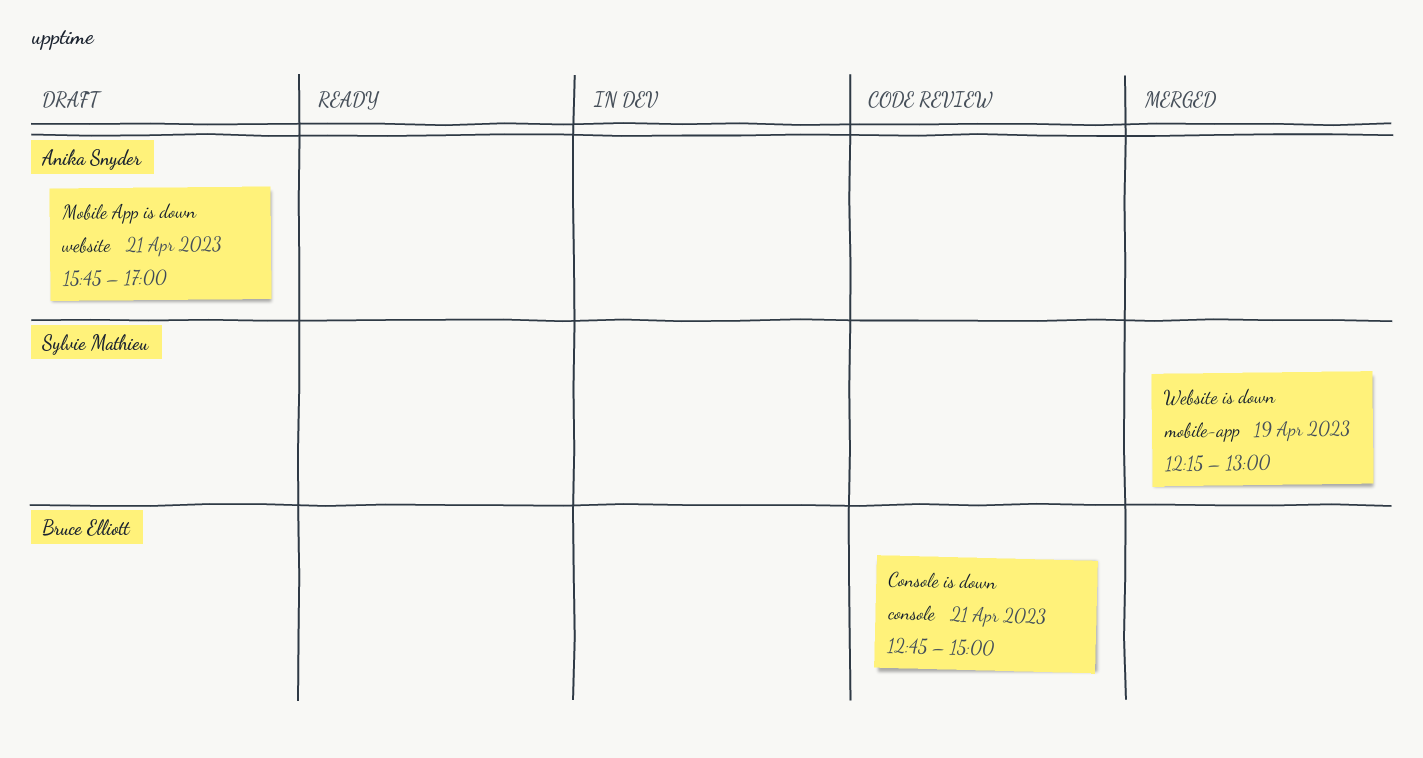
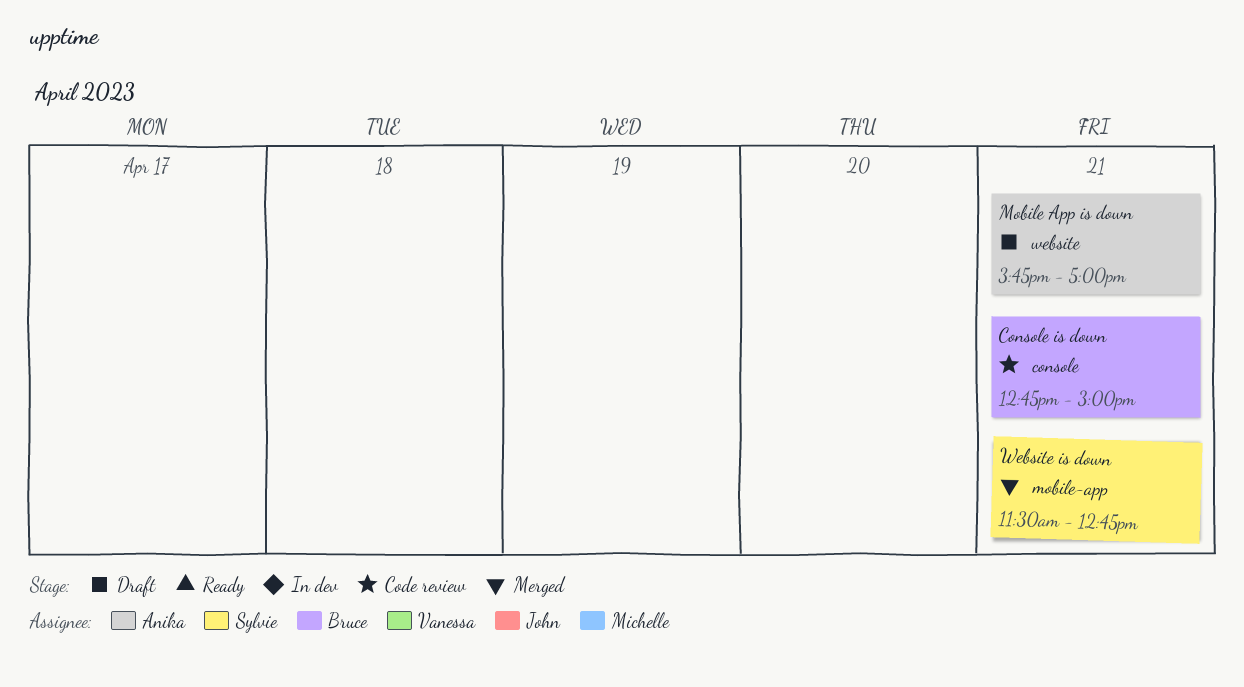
Website is down, day: Apr 19 -> Apr 21
Website is down, begins: 12:15 -> 11:30
Website is down, ends: 13:00 -> 12:45

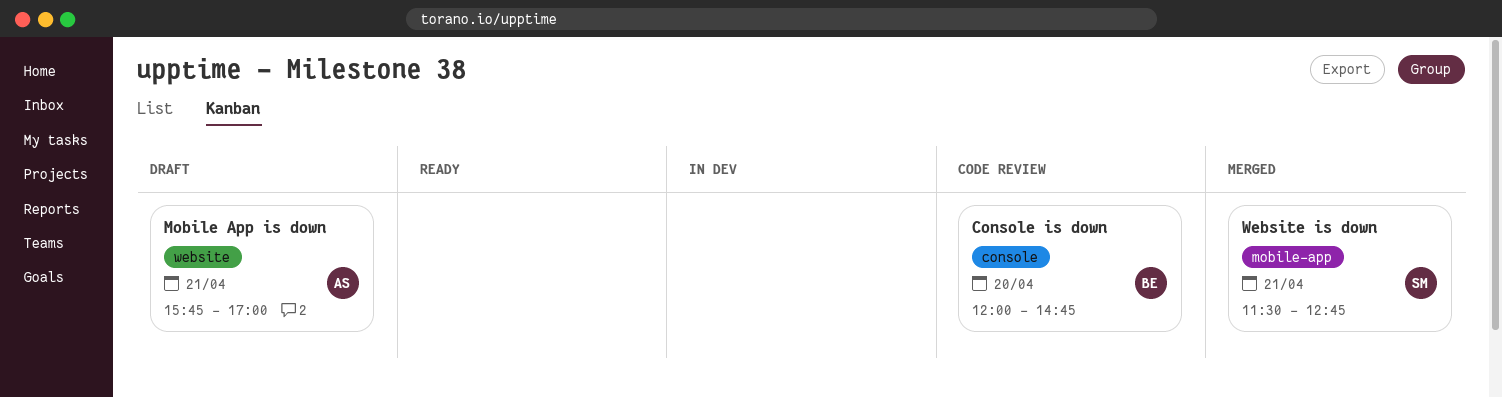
Console is down, day: Apr 21 -> Apr 20
Console is down, begins: 12:45 -> 12:00
Console is down, ends: 15:00 -> 14:45

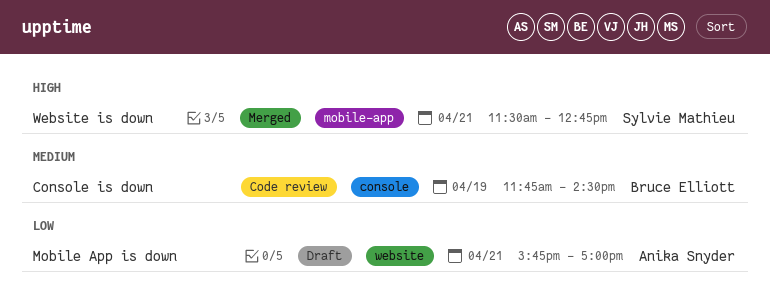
Console is down, day: Apr 20 -> Apr 19
Console is down, begins: 12:00 -> 11:45
Console is down, ends: 14:45 -> 14:30

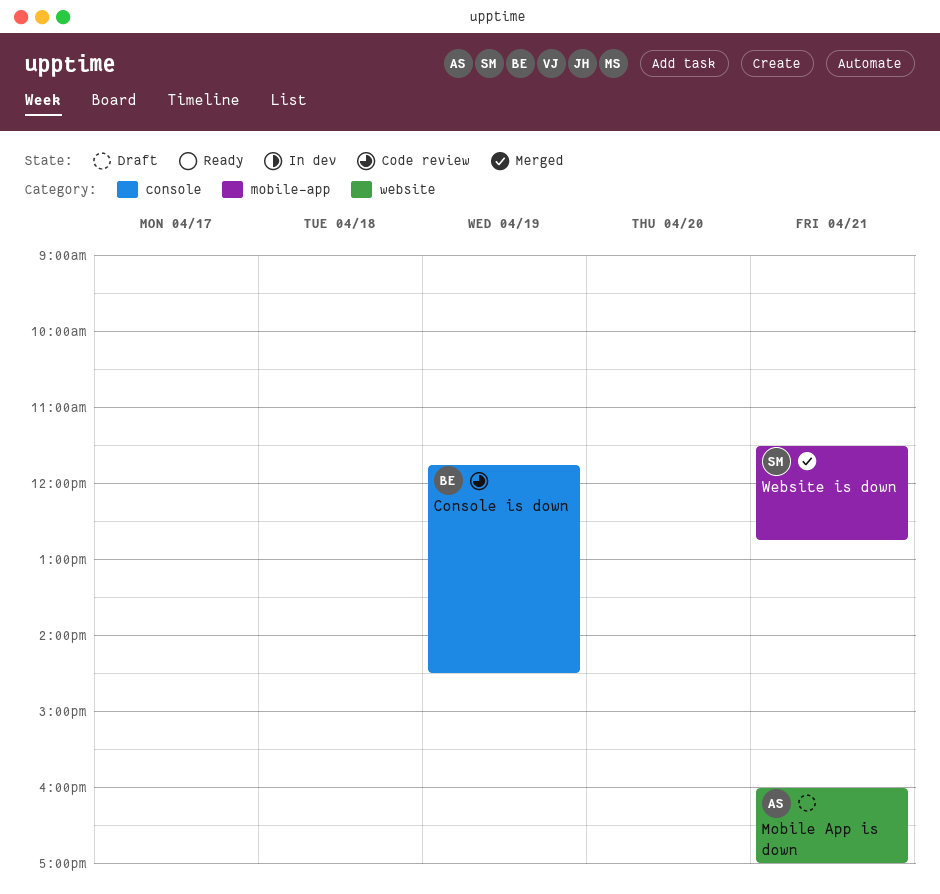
Mobile App is down, begins: 15:45 -> 16:00

